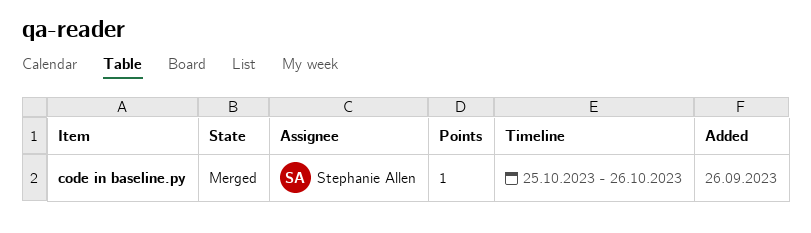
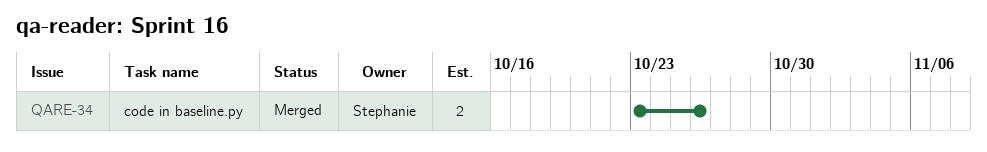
code in baseline.py, estimate: 1 -> 2
code in baseline.py, start: Oct 25 -> Oct 23

